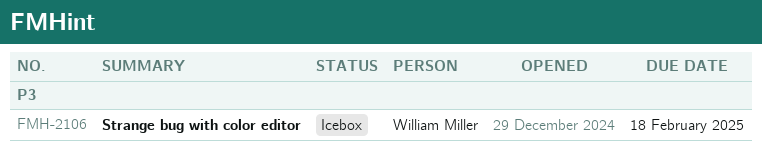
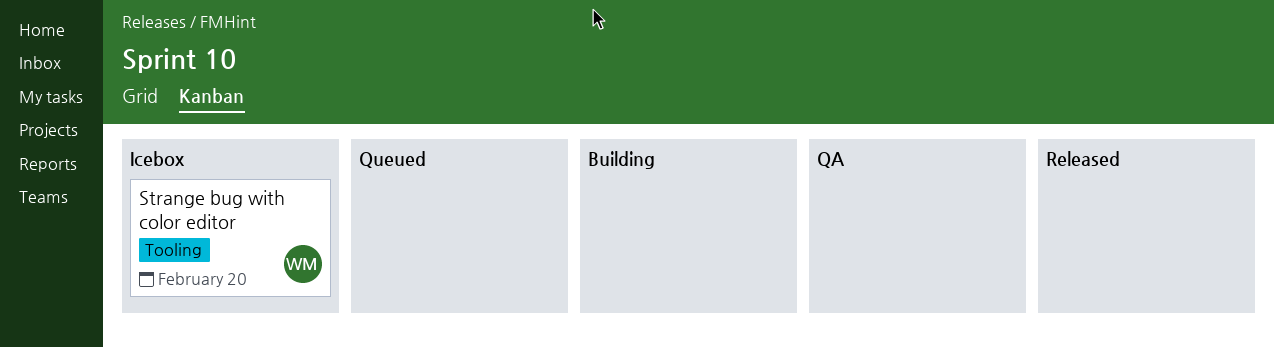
Strange bug with color editor, due: Feb 18 -> Feb 20

